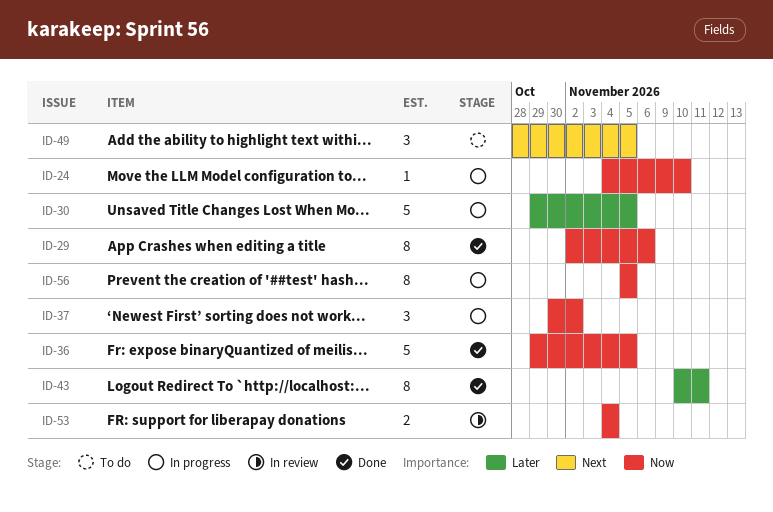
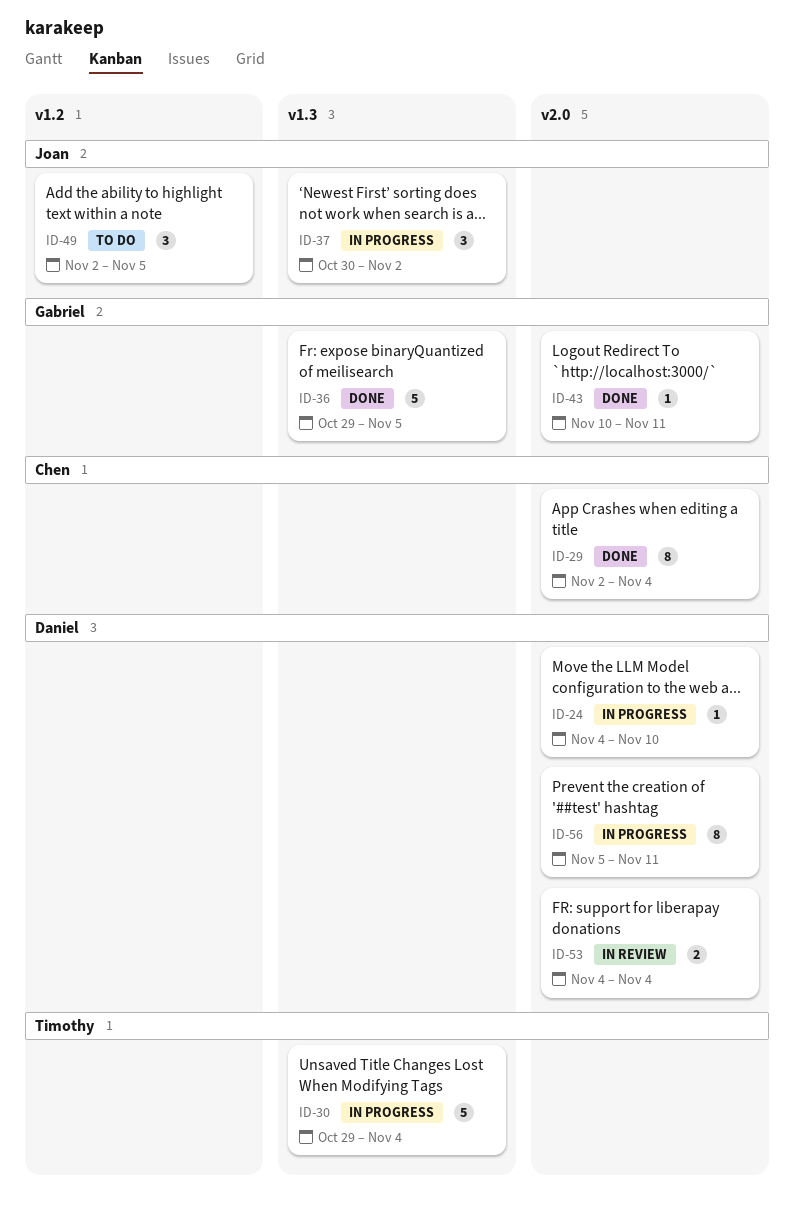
ID-29, due: Nov 6 -> Nov 4
ID-30, due: Nov 5 -> Nov 4
ID-43, estimate: 8 -> 1
ID-49, start: Oct 28 -> Nov 2
ID-56, due: Nov 5 -> Nov 11

